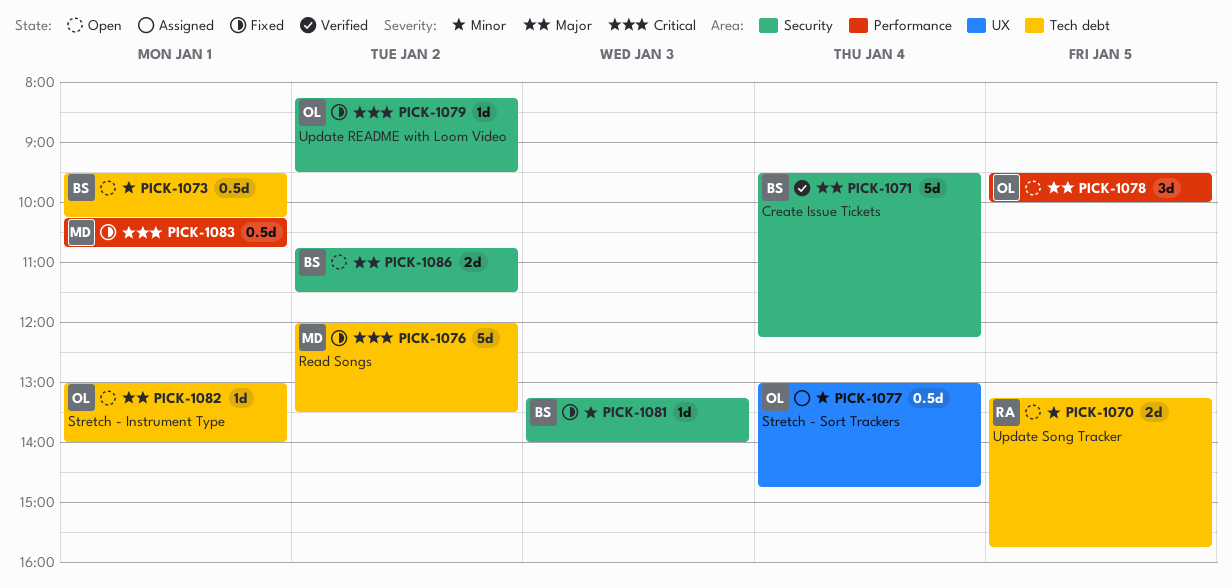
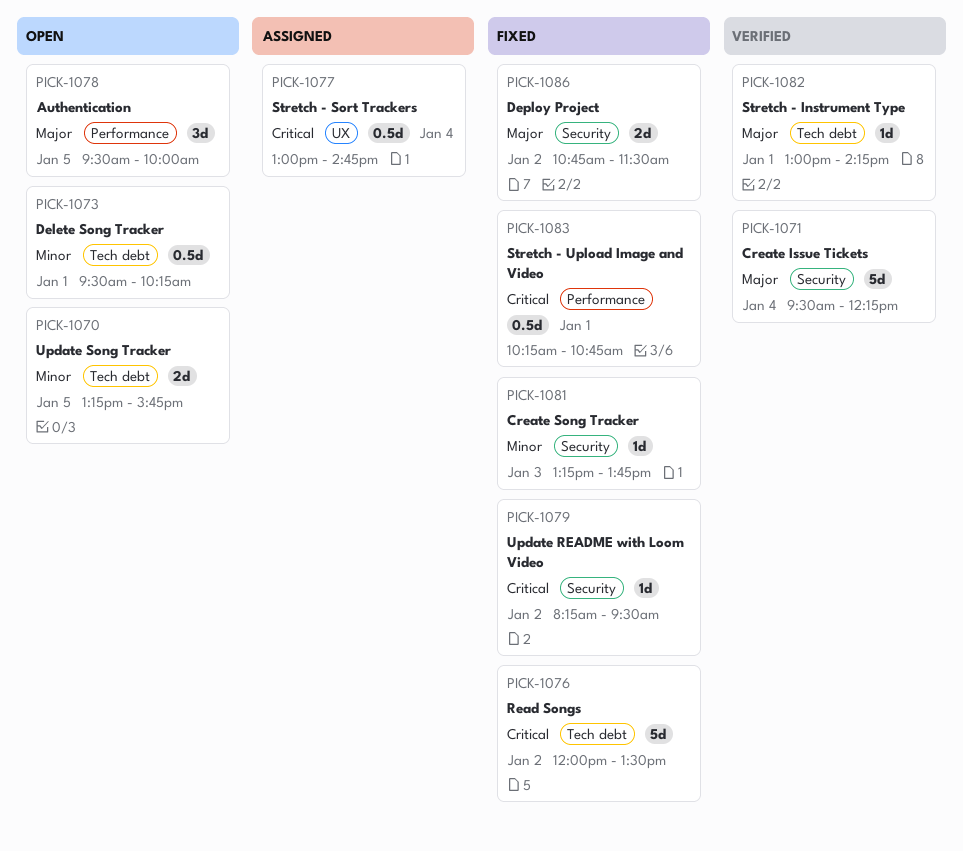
PICK-1077, priority: Minor -> Critical
PICK-1081, ends: 14:00 -> 13:45
PICK-1082, status: Open -> Verified
PICK-1082, ends: 14:00 -> 14:15
PICK-1086, status: Open -> Fixed

